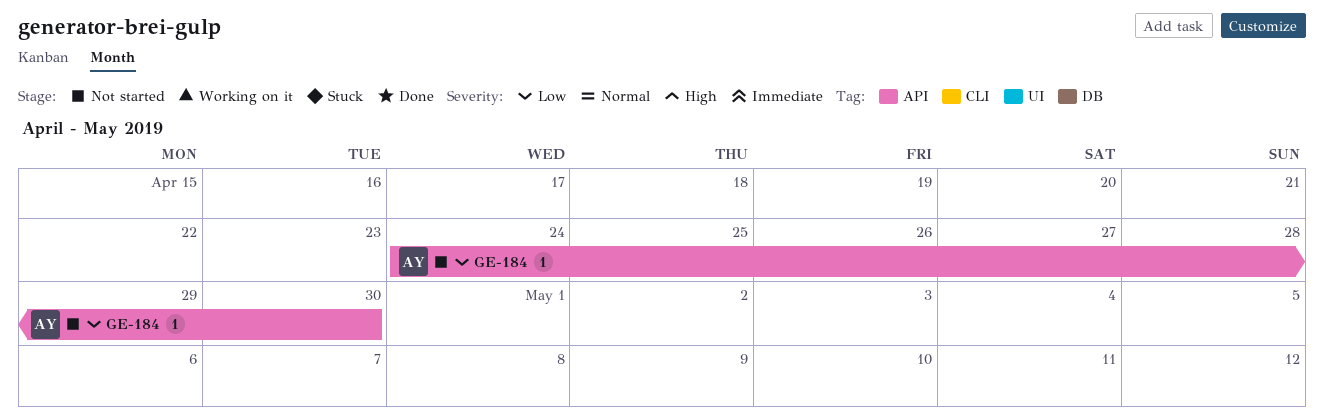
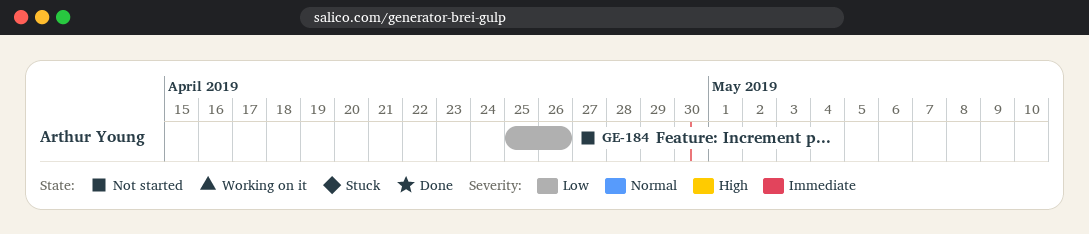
GE-184, start: Apr 24 -> Apr 25
GE-184, due: Apr 30 -> Apr 26

